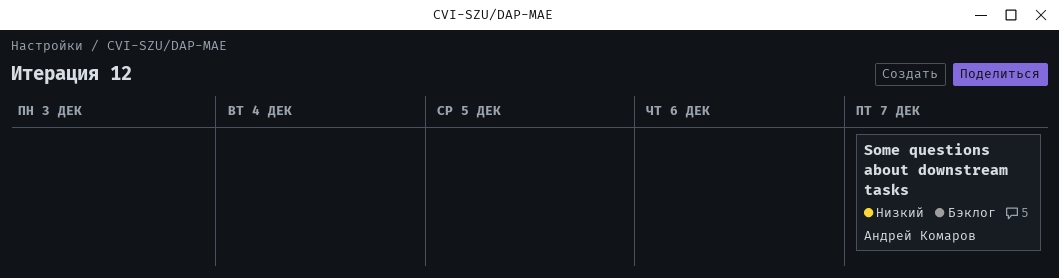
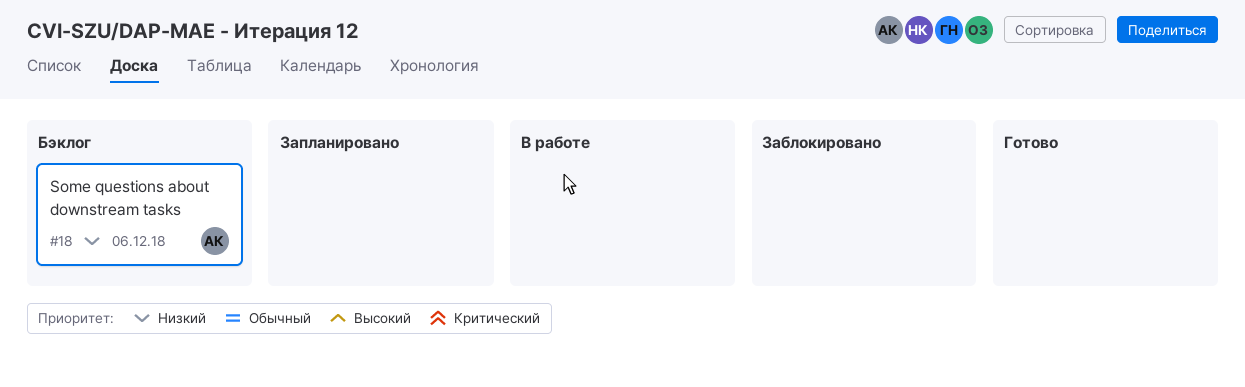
Some questions about downstream tasks, due: Dec 7 -> Dec 6

